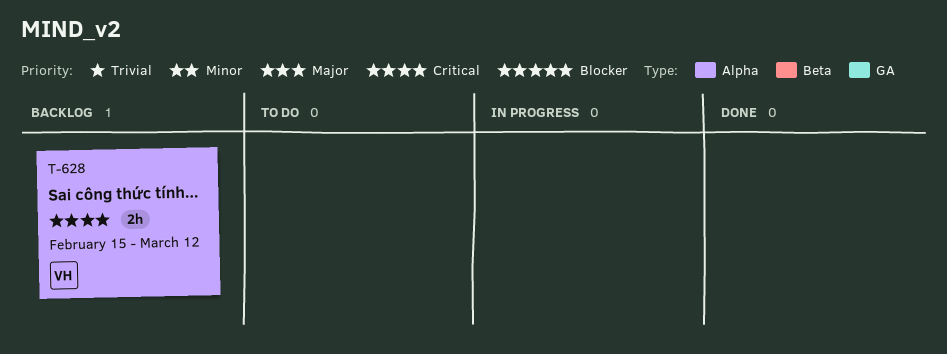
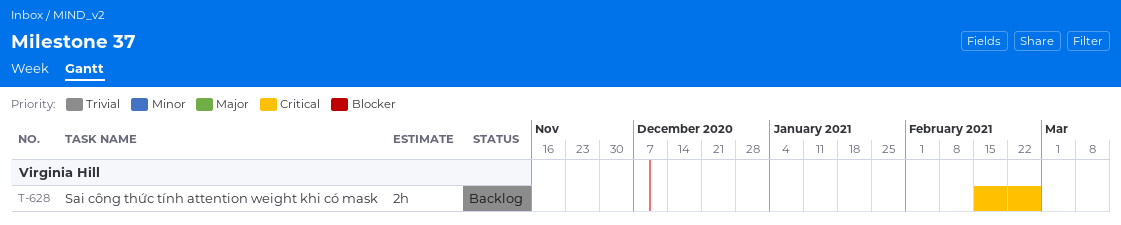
T-628, due: Mar 12 -> Feb 26

